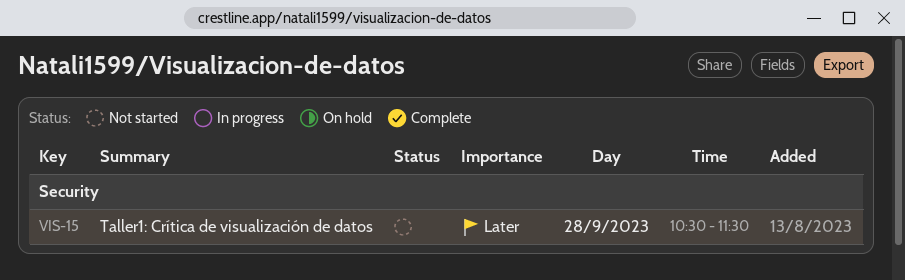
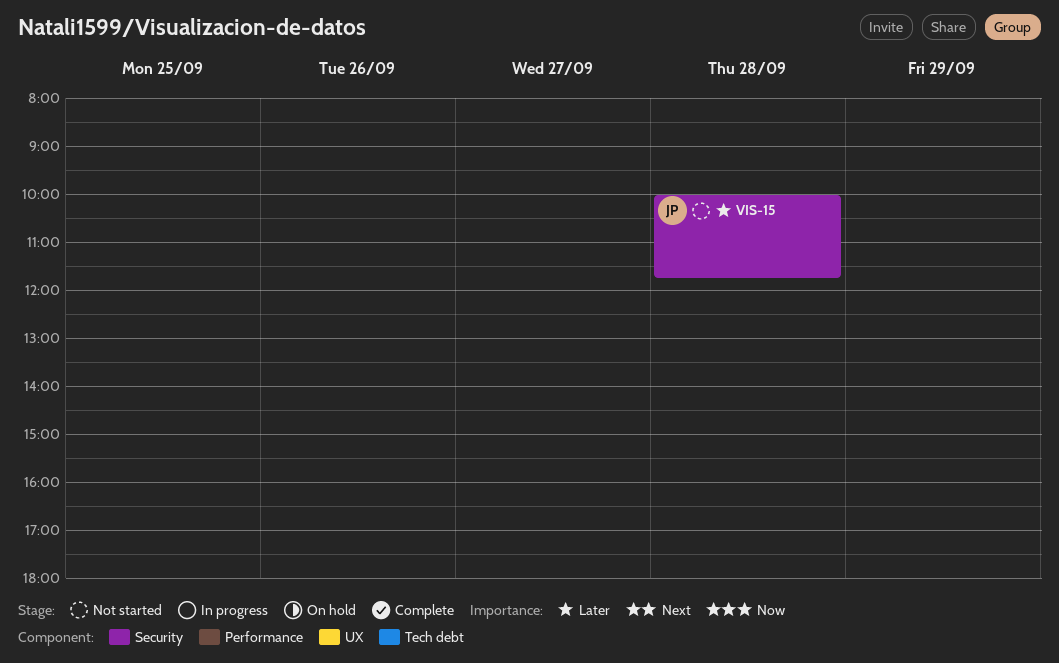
VIS-15, begins: 10:30 -> 10:00
VIS-15, ends: 11:30 -> 11:45

